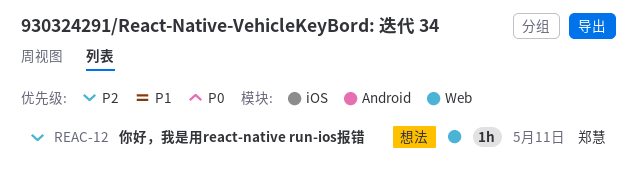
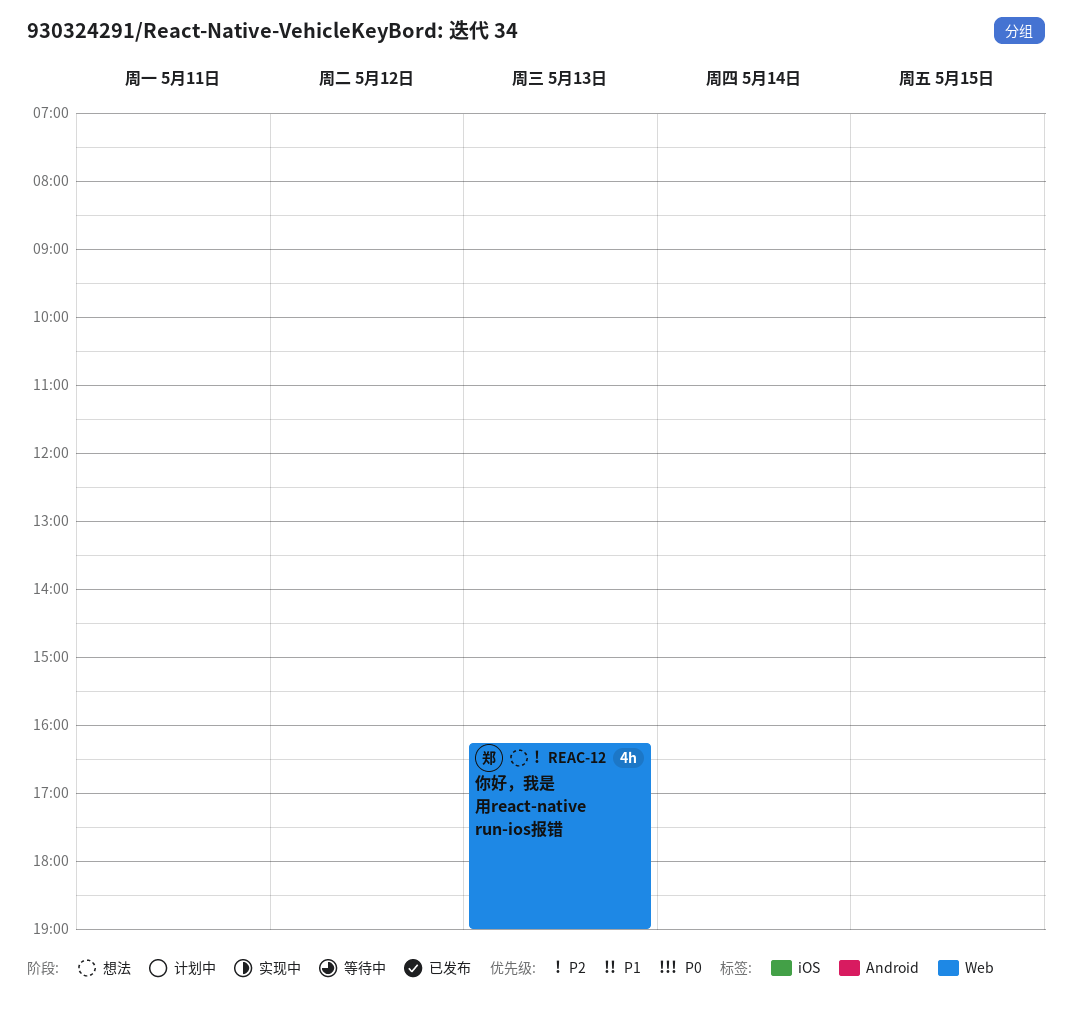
REAC-12, estimate: 1h -> 4h
REAC-12, day: May 11 -> May 13

